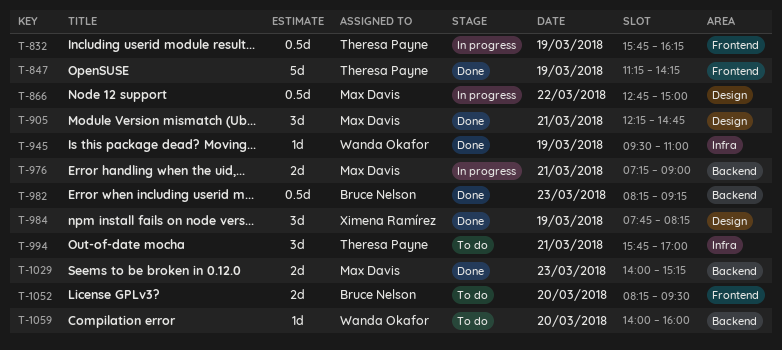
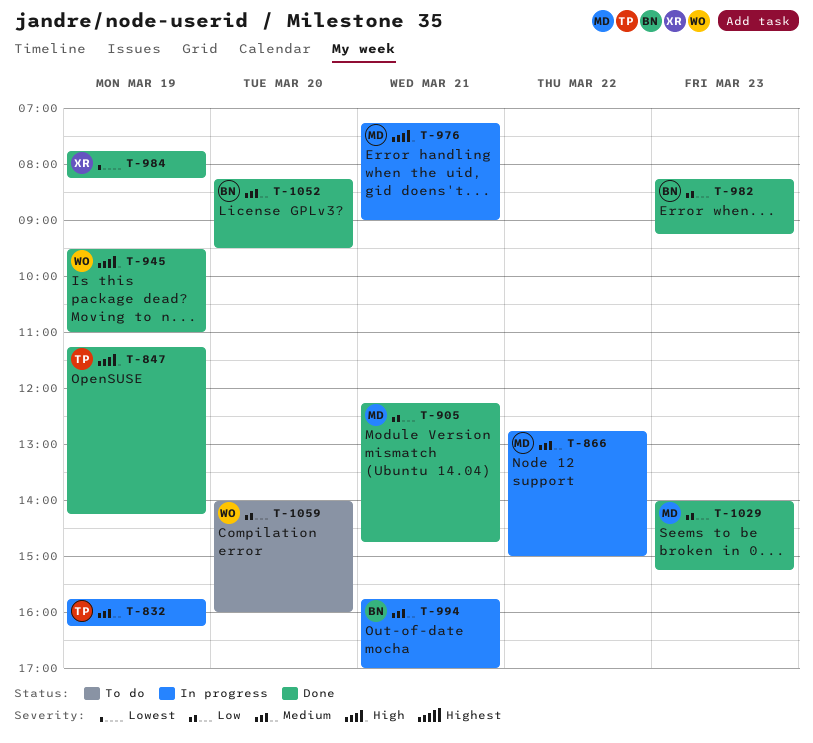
T-994, status: To do -> In progress
T-994, owner: Theresa Payne -> Bruce Nelson
T-1052, status: To do -> Done

